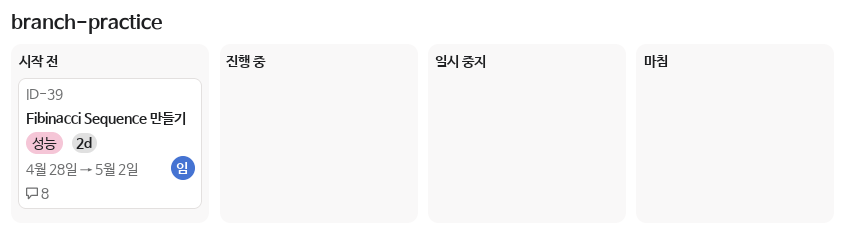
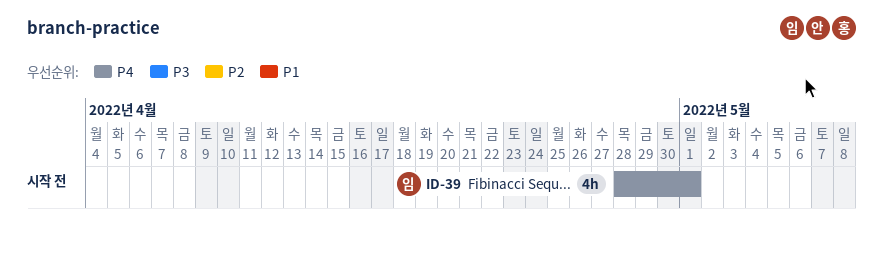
ID-39, estimate: 2d -> 4h
ID-39, due: May 2 -> May 1

